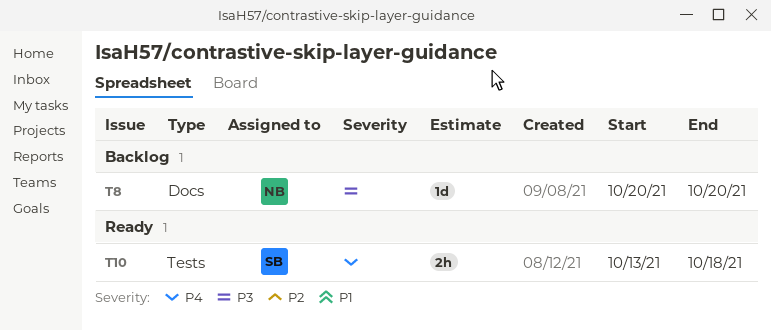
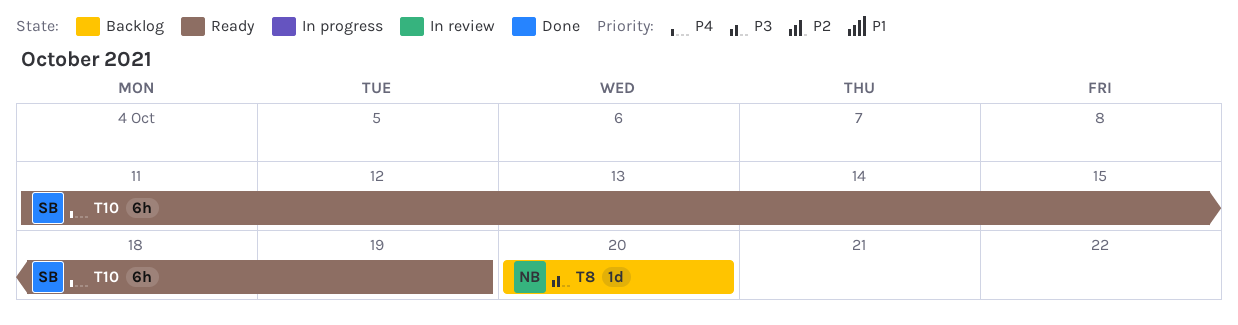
T10, estimate: 2h -> 6h
T10, start: Oct 13 -> Oct 11
T10, due: Oct 18 -> Oct 19

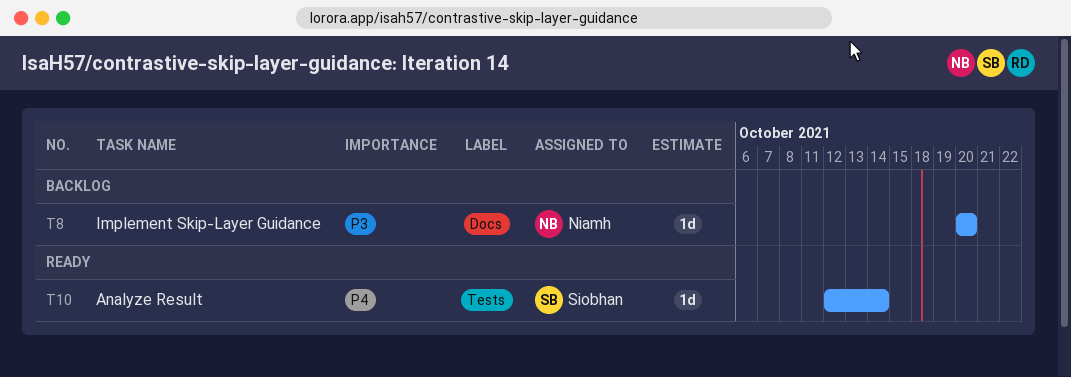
T10, estimate: 6h -> 1d
T10, start: Oct 11 -> Oct 12
T10, due: Oct 19 -> Oct 14

